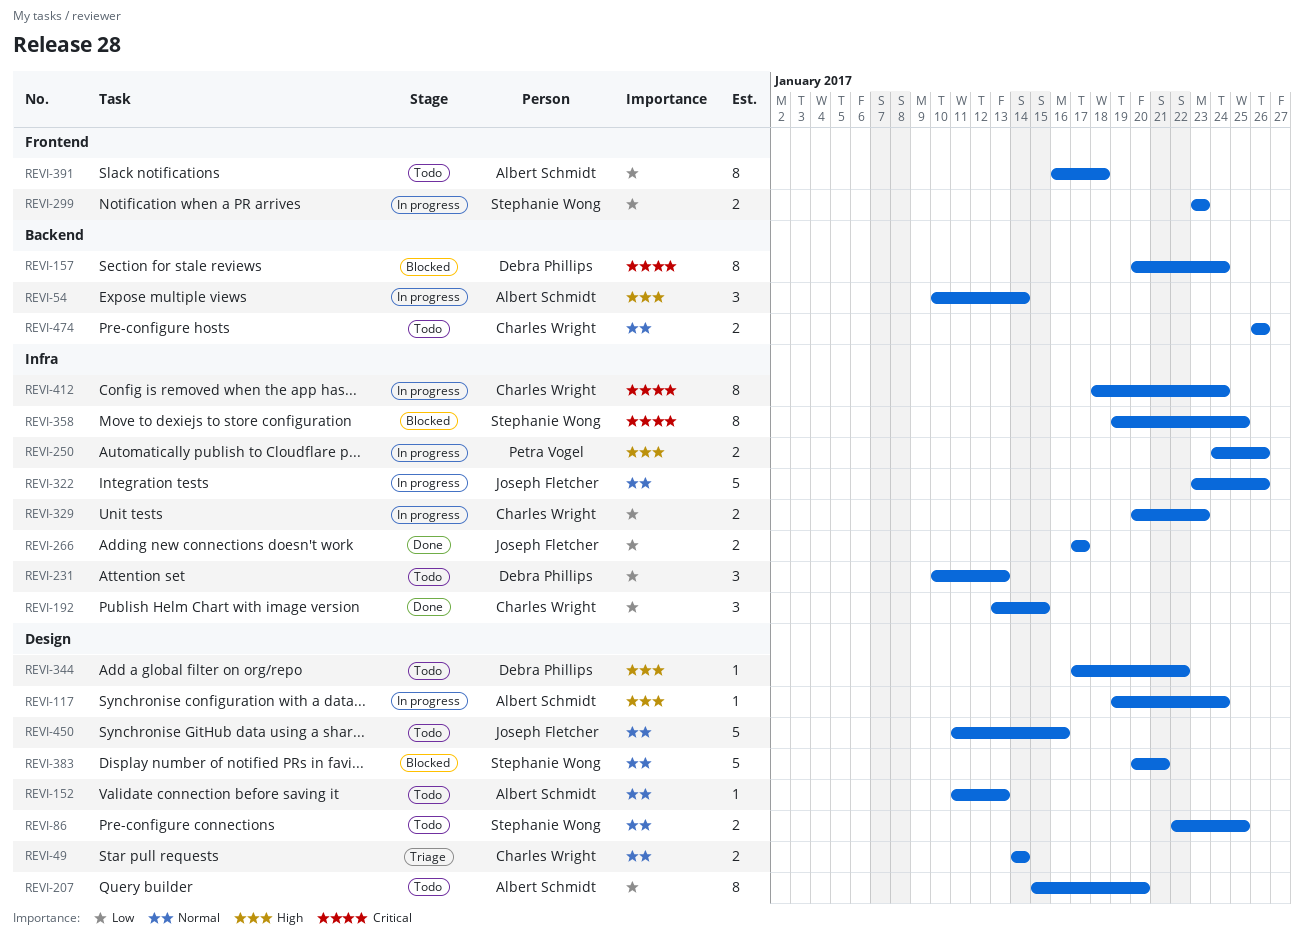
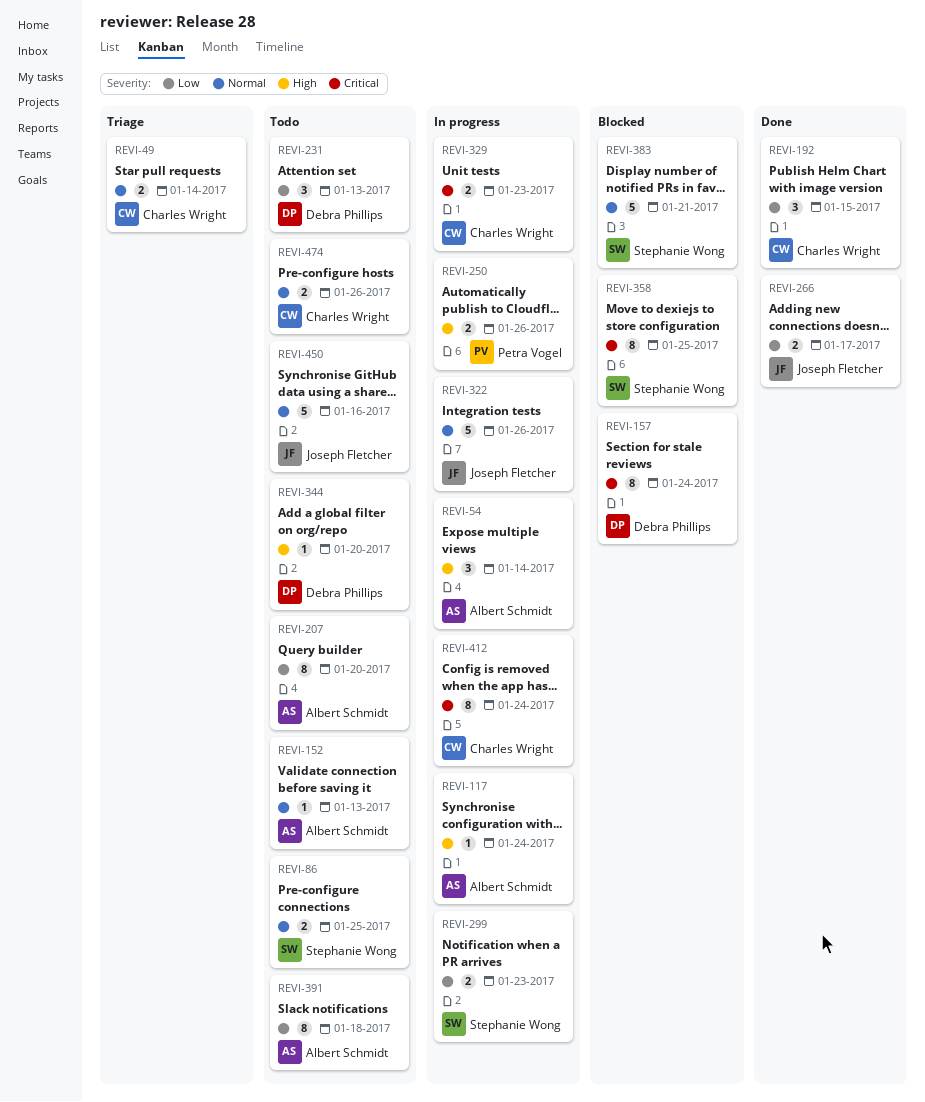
REVI-329, priority: Low -> Critical
REVI-344, due: Jan 22 -> Jan 20

